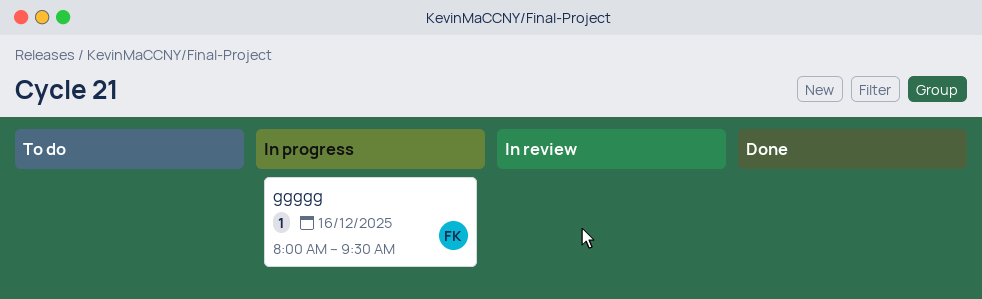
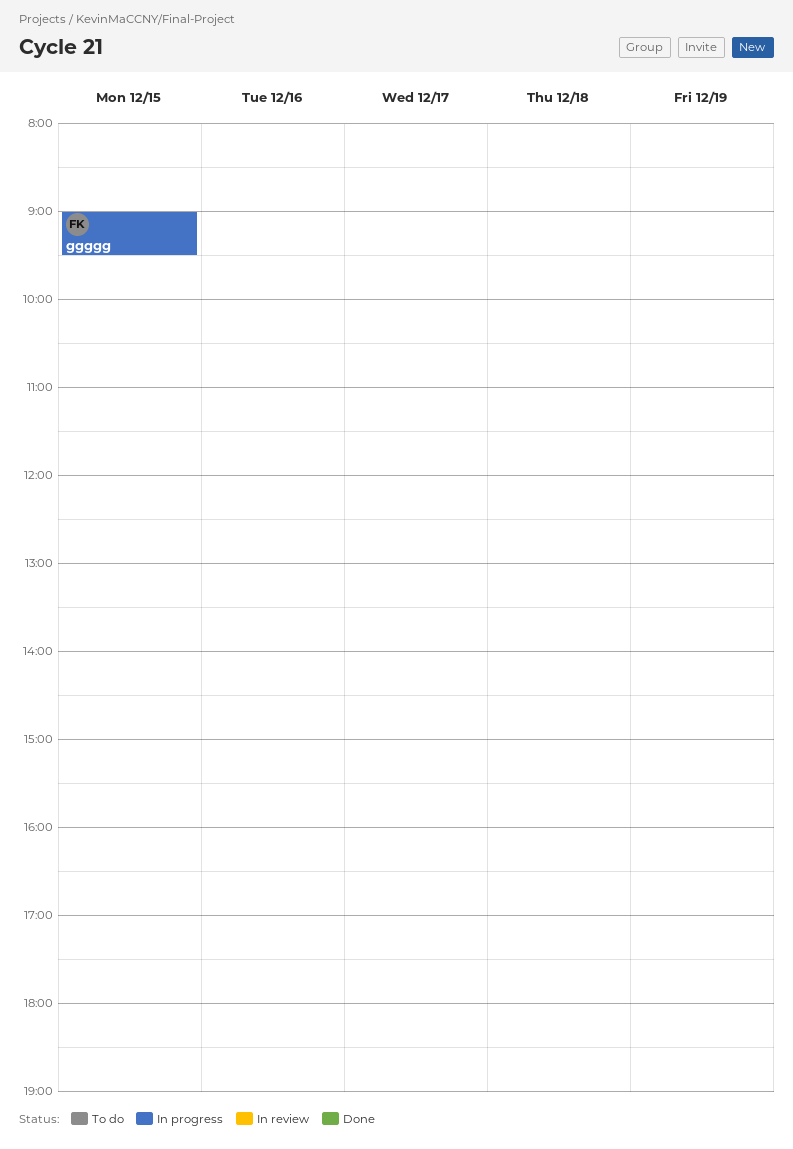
ggggg, day: Dec 16 -> Dec 15
ggggg, begins: 08:00 -> 09:00

